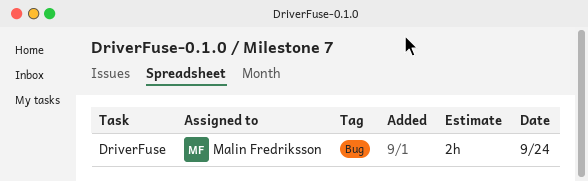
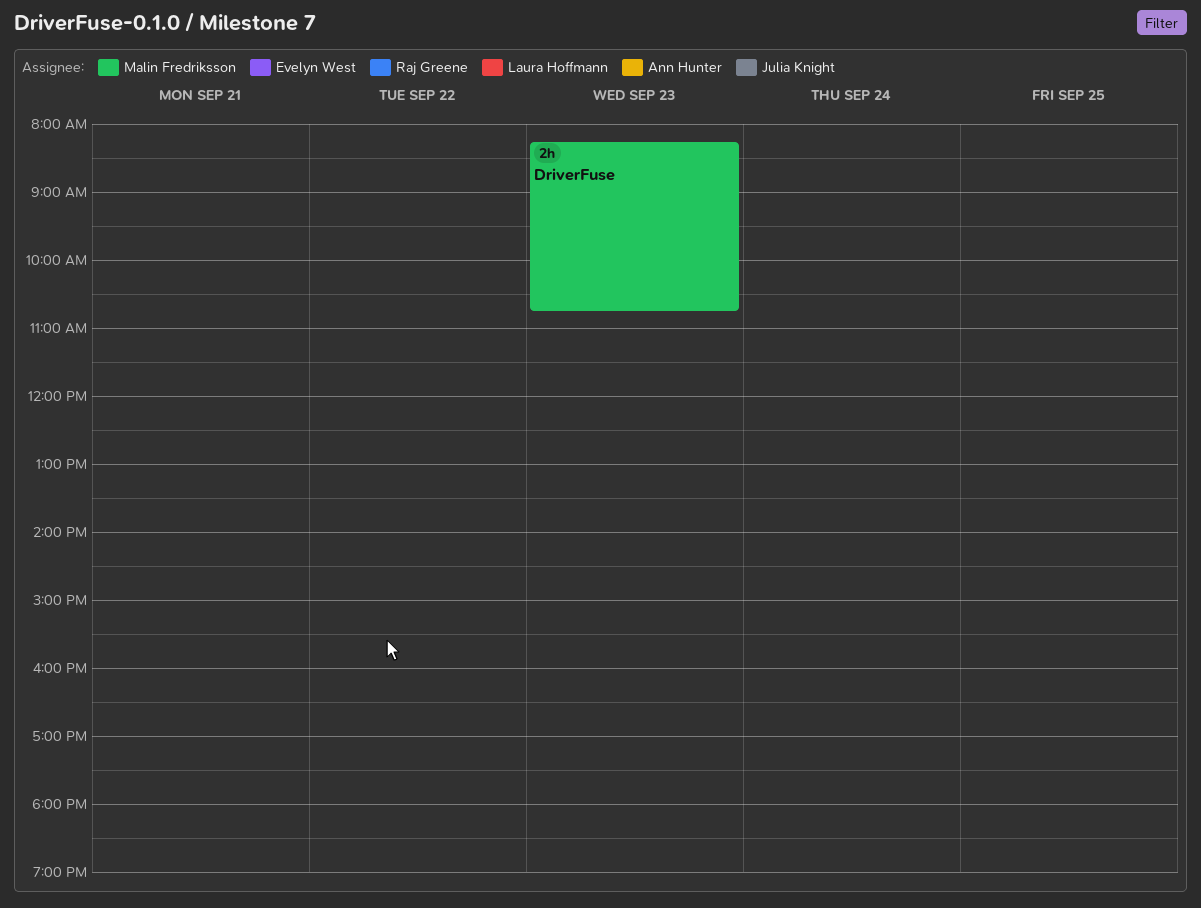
DriverFuse, day: Sep 24 -> Sep 23

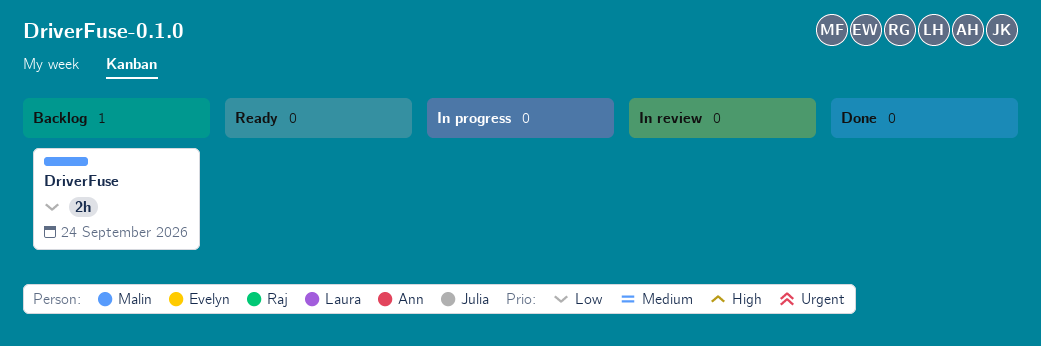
DriverFuse, day: Sep 23 -> Sep 24

